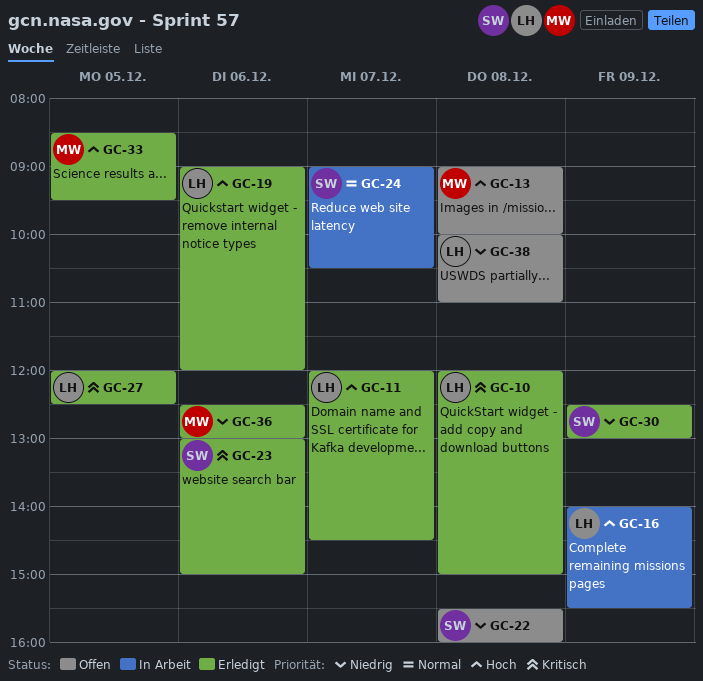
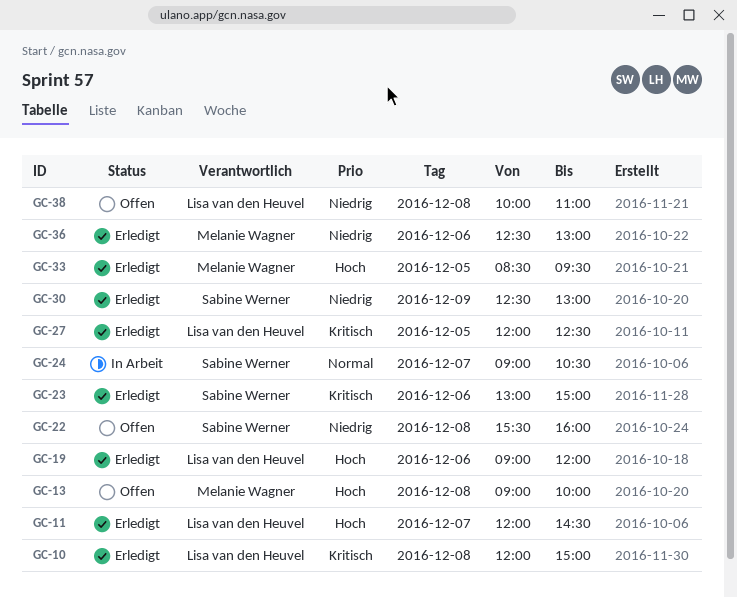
GC-16: present -> none

